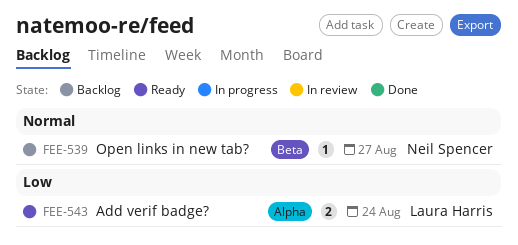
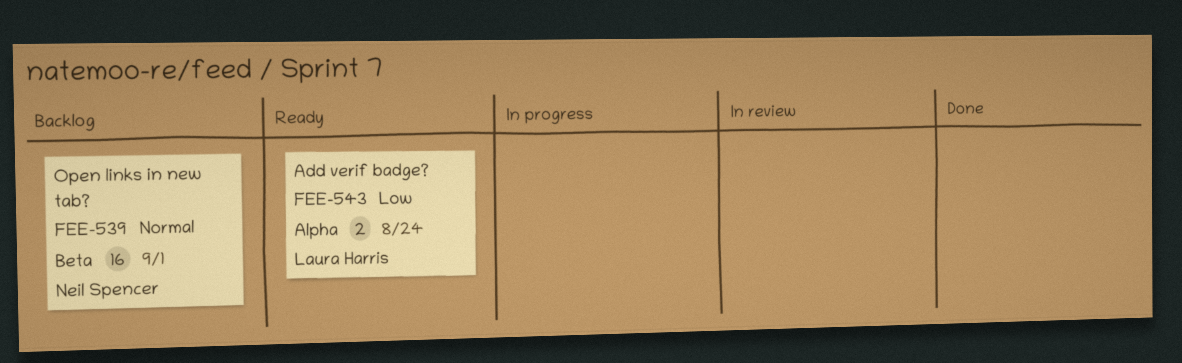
FEE-539, estimate: 1 -> 16
FEE-539, due: Aug 27 -> Sep 1

